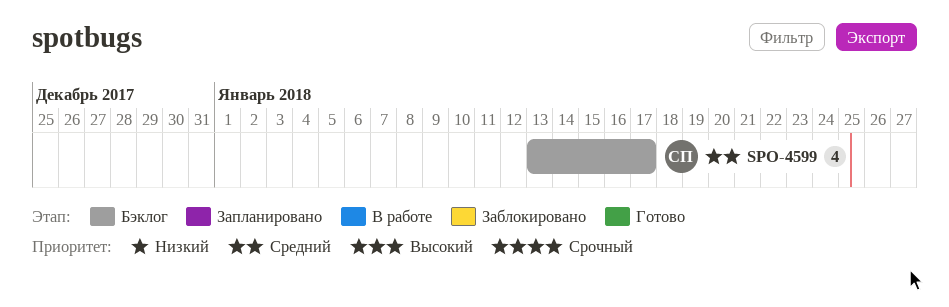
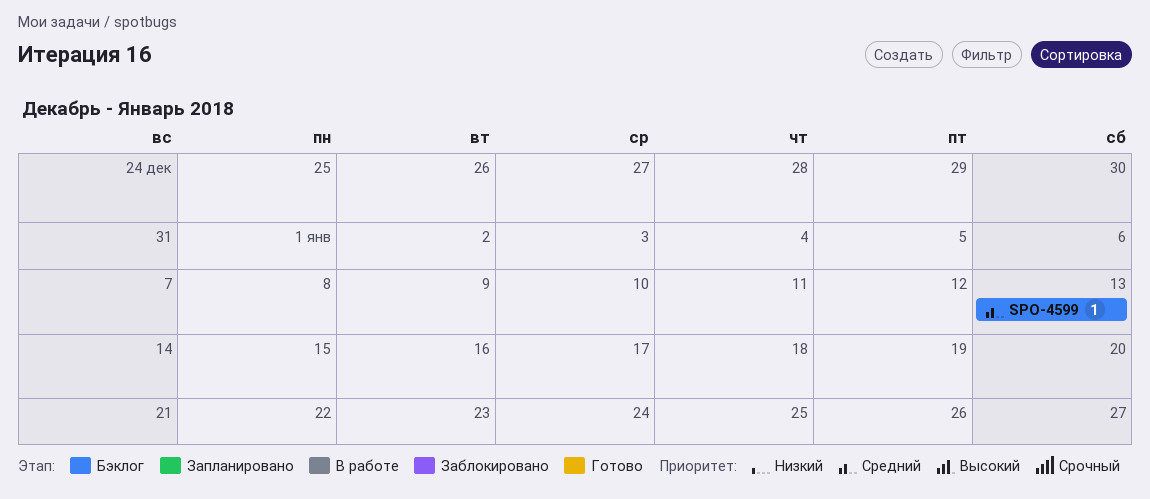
SPO-4599, estimate: 4 -> 1
SPO-4599, due: Jan 17 -> Jan 13

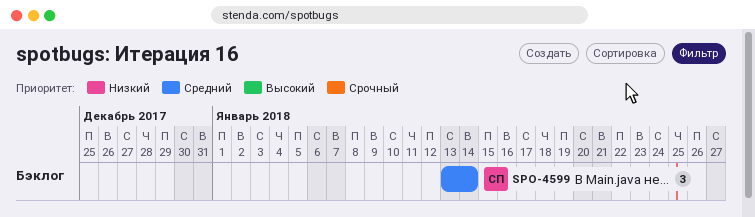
SPO-4599, estimate: 1 -> 3
SPO-4599, due: Jan 13 -> Jan 14

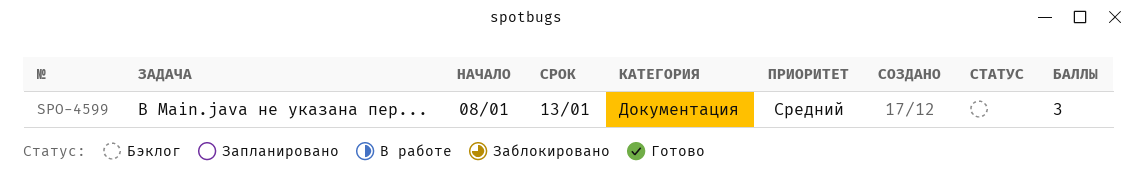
SPO-4599, start: Jan 13 -> Jan 8
SPO-4599, due: Jan 14 -> Jan 13

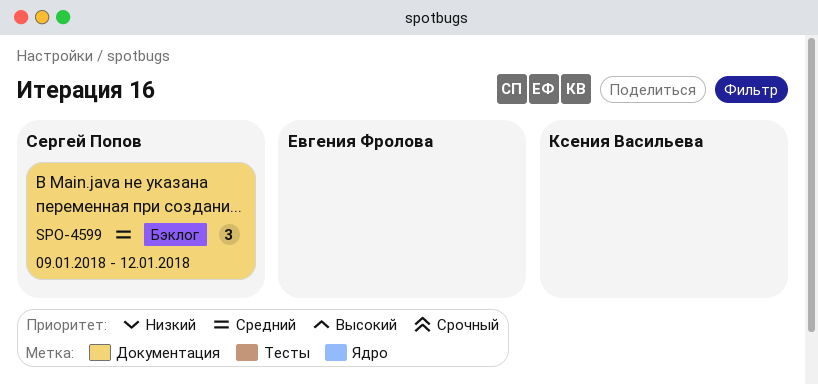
SPO-4599, start: Jan 8 -> Jan 9
SPO-4599, due: Jan 13 -> Jan 12

